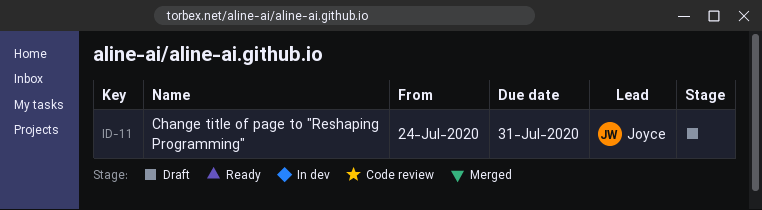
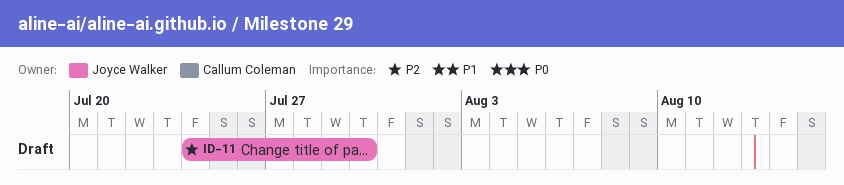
ID-11, due: Jul 31 -> Jul 30

